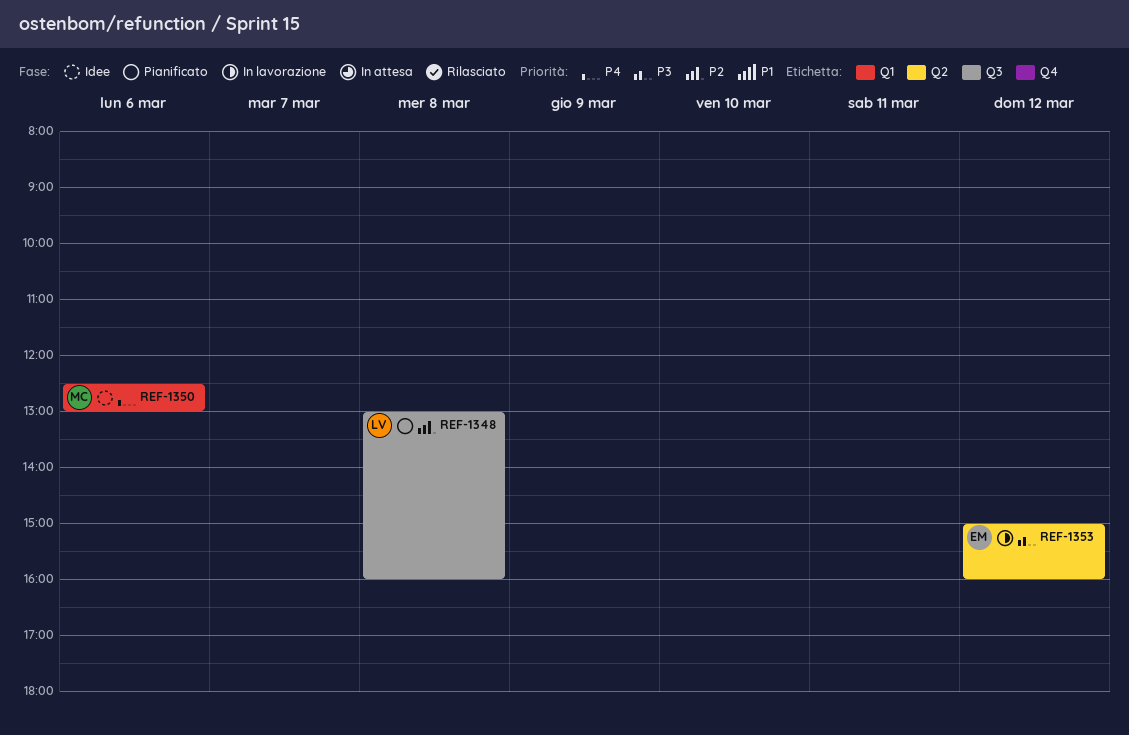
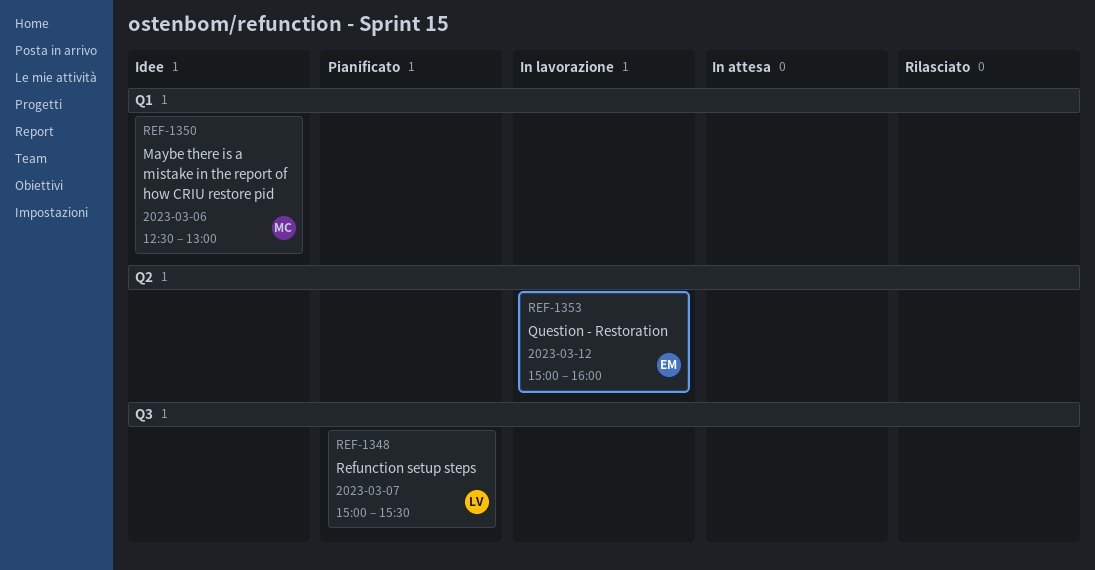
REF-1348, day: Mar 8 -> Mar 7
REF-1348, begins: 13:00 -> 15:00
REF-1348, ends: 16:00 -> 15:30

